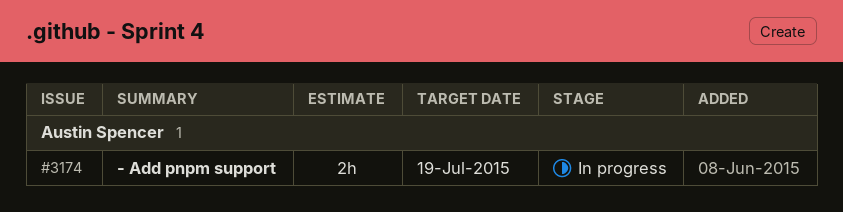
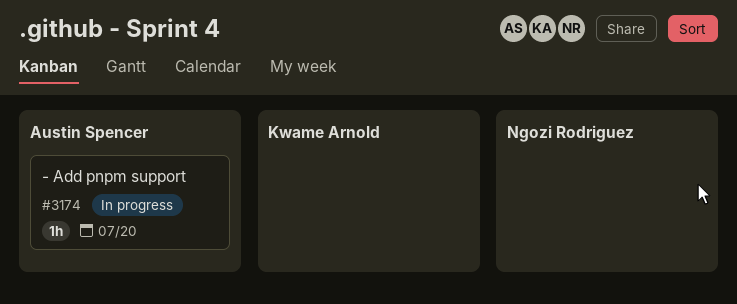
#3174, estimate: 2h -> 1h
#3174, due: Jul 19 -> Jul 20

